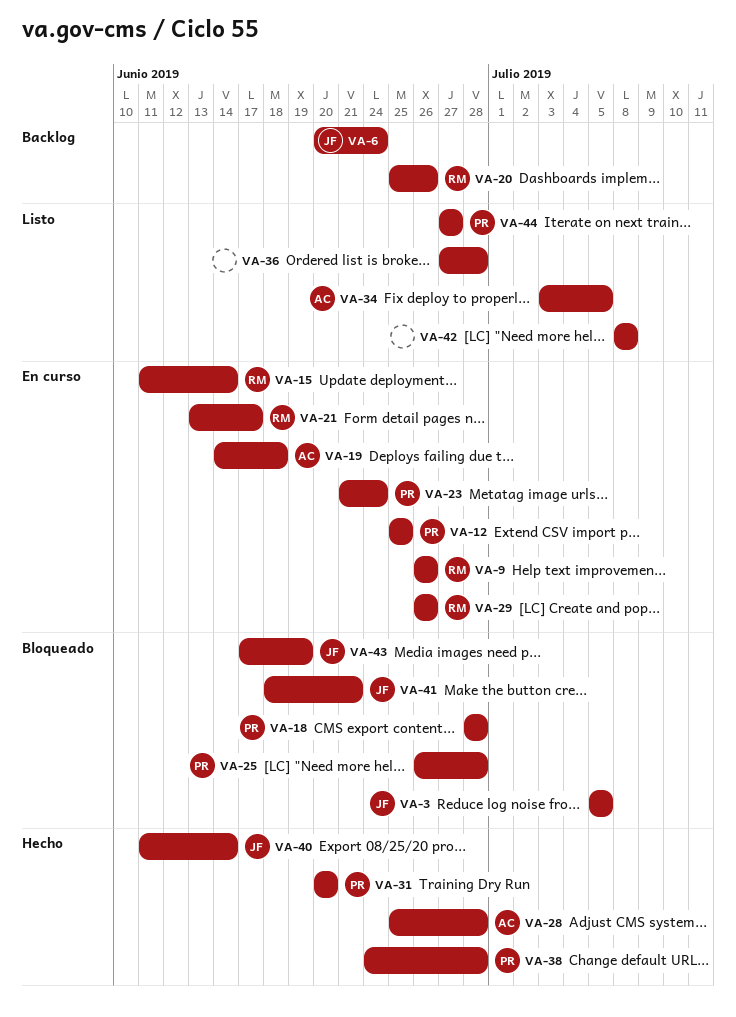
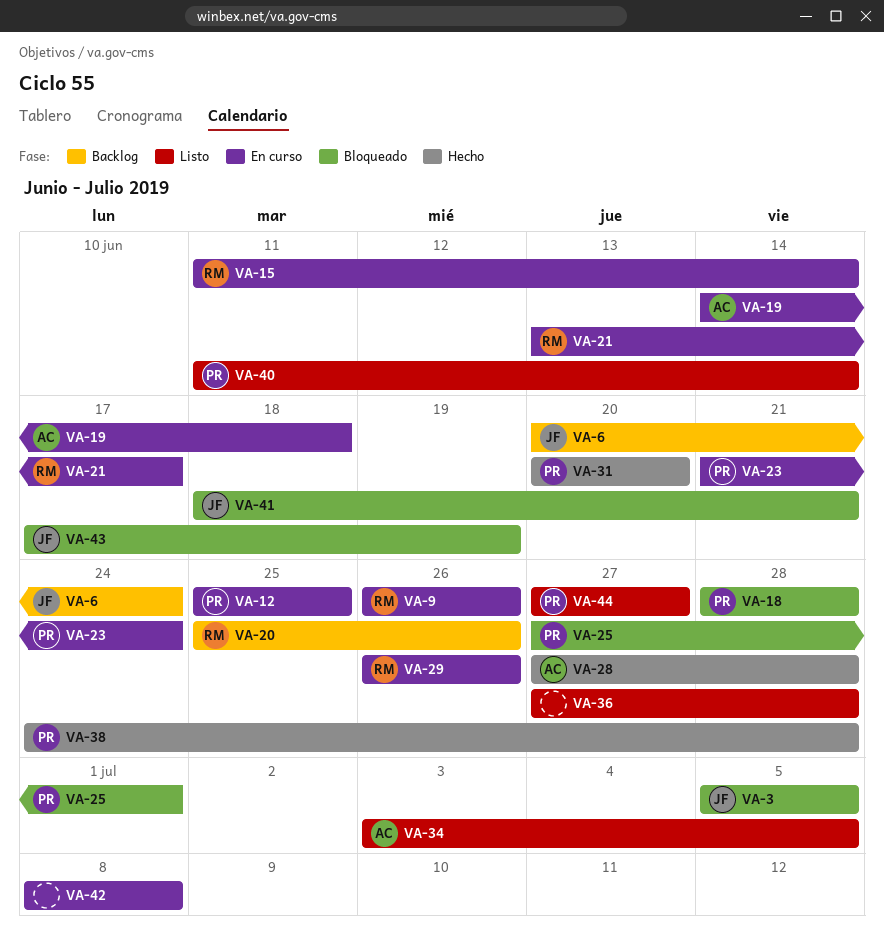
VA-25, start: Jun 26 -> Jun 27
VA-25, due: Jun 28 -> Jul 1
VA-28, start: Jun 25 -> Jun 27
VA-40, status: Hecho -> Listo
VA-40, owner: JF -> PR
VA-42, status: Listo -> En curso

